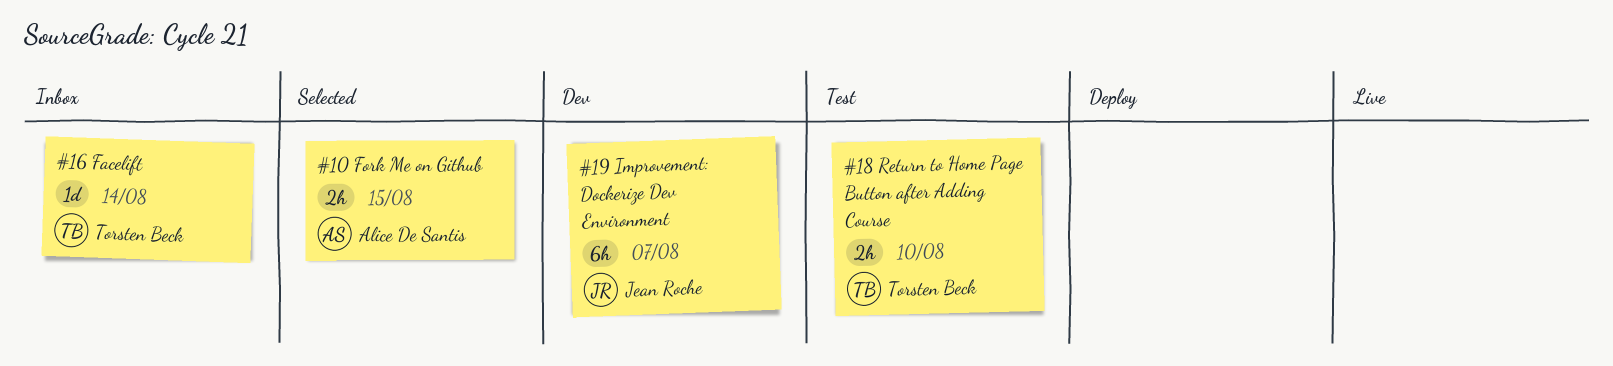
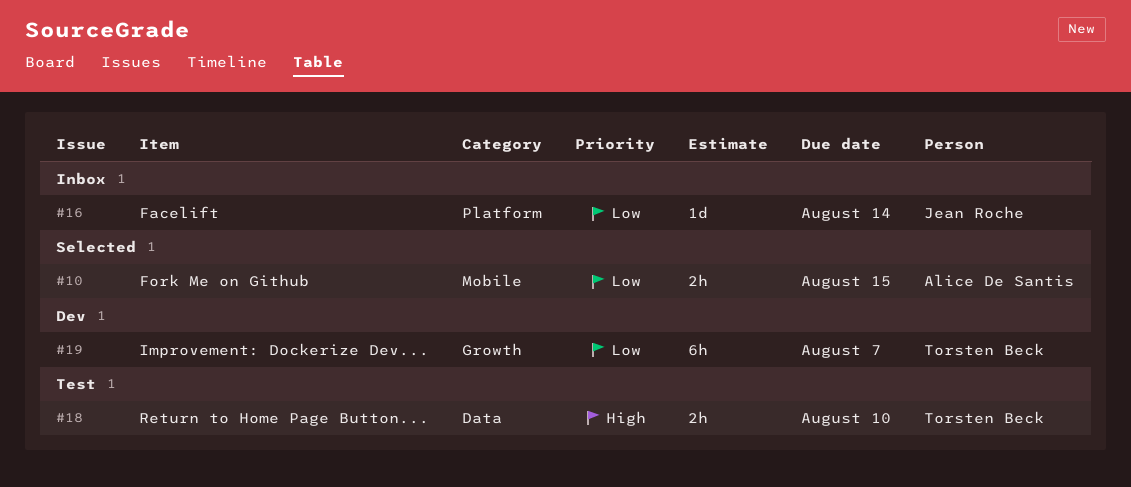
#16, owner: Torsten Beck -> Jean Roche
#19, owner: Jean Roche -> Torsten Beck

